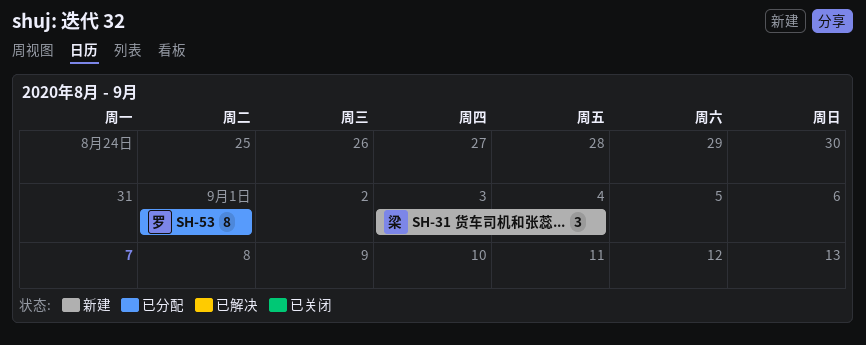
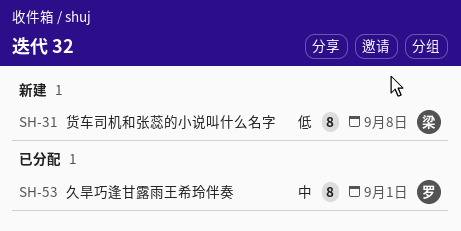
SH-31, estimate: 3 -> 8
SH-31, due: Sep 4 -> Sep 8

